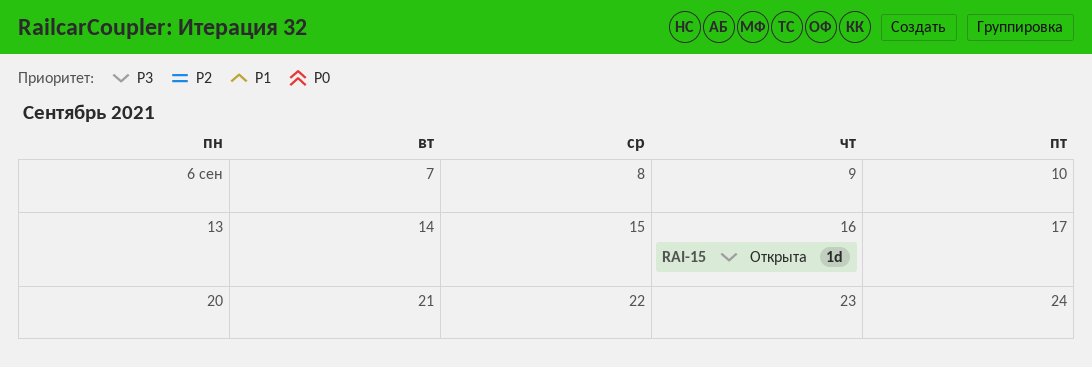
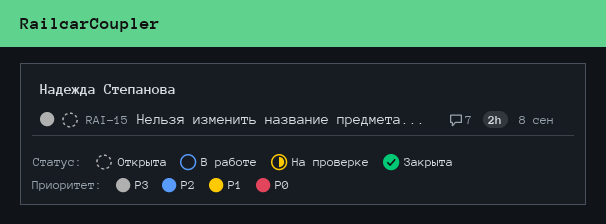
RAI-15, estimate: 1d -> 2h
RAI-15, due: Sep 16 -> Sep 8

